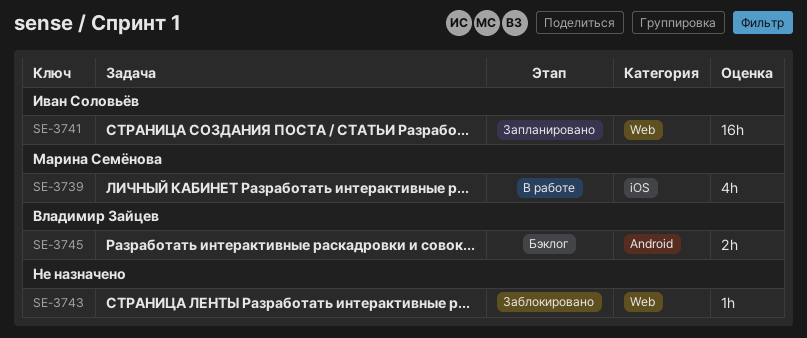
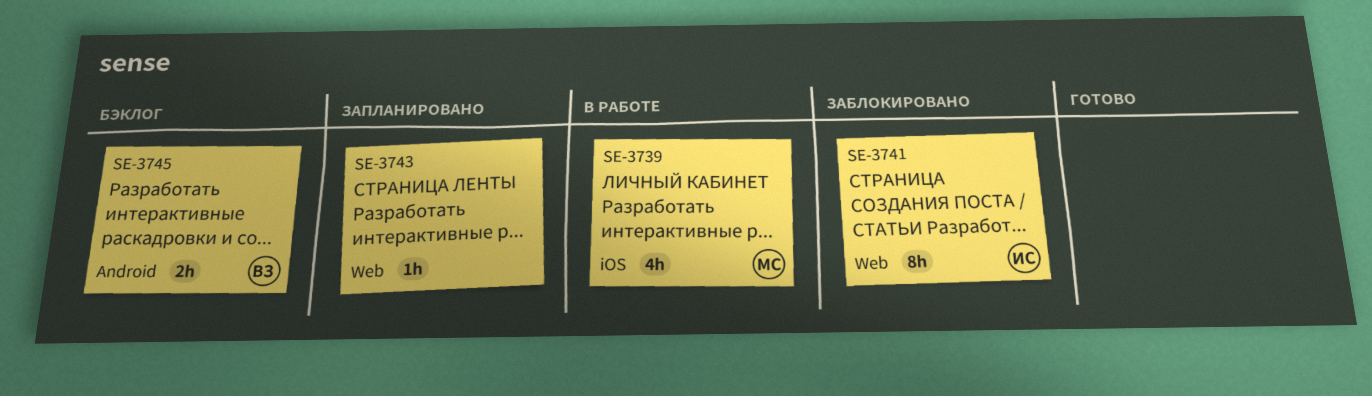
SE-3741, status: Запланировано -> Заблокировано
SE-3741, estimate: 16h -> 8h
SE-3743, status: Заблокировано -> Запланировано

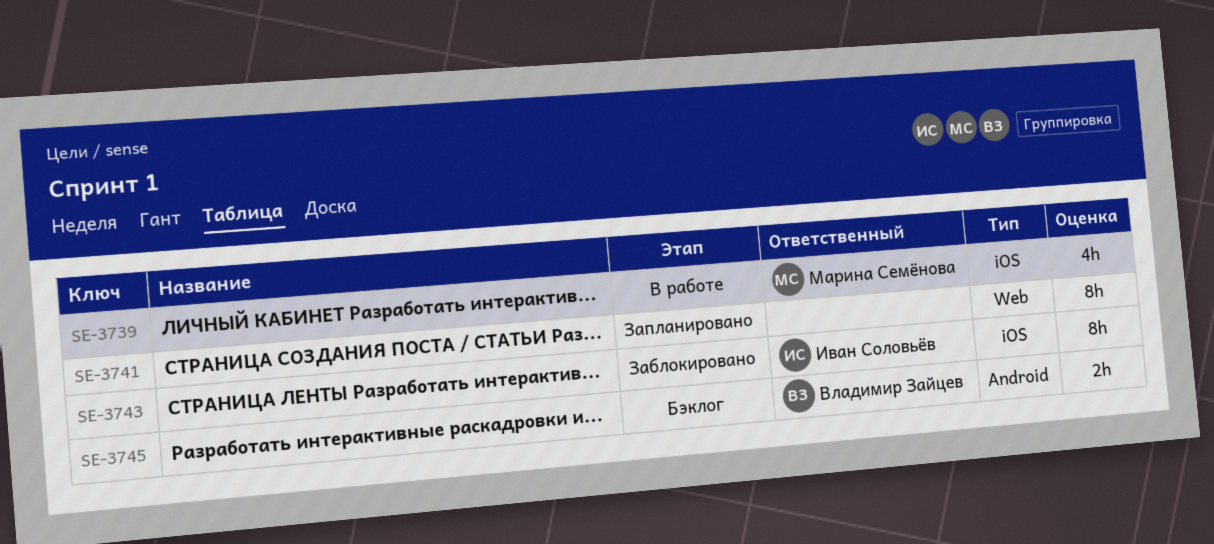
SE-3741, status: Заблокировано -> Запланировано
SE-3741, owner: Иван Соловьёв -> none
SE-3743, status: Запланировано -> Заблокировано
SE-3743, owner: none -> Иван Соловьёв
SE-3743, label: Web -> iOS
SE-3743, estimate: 1h -> 8h

